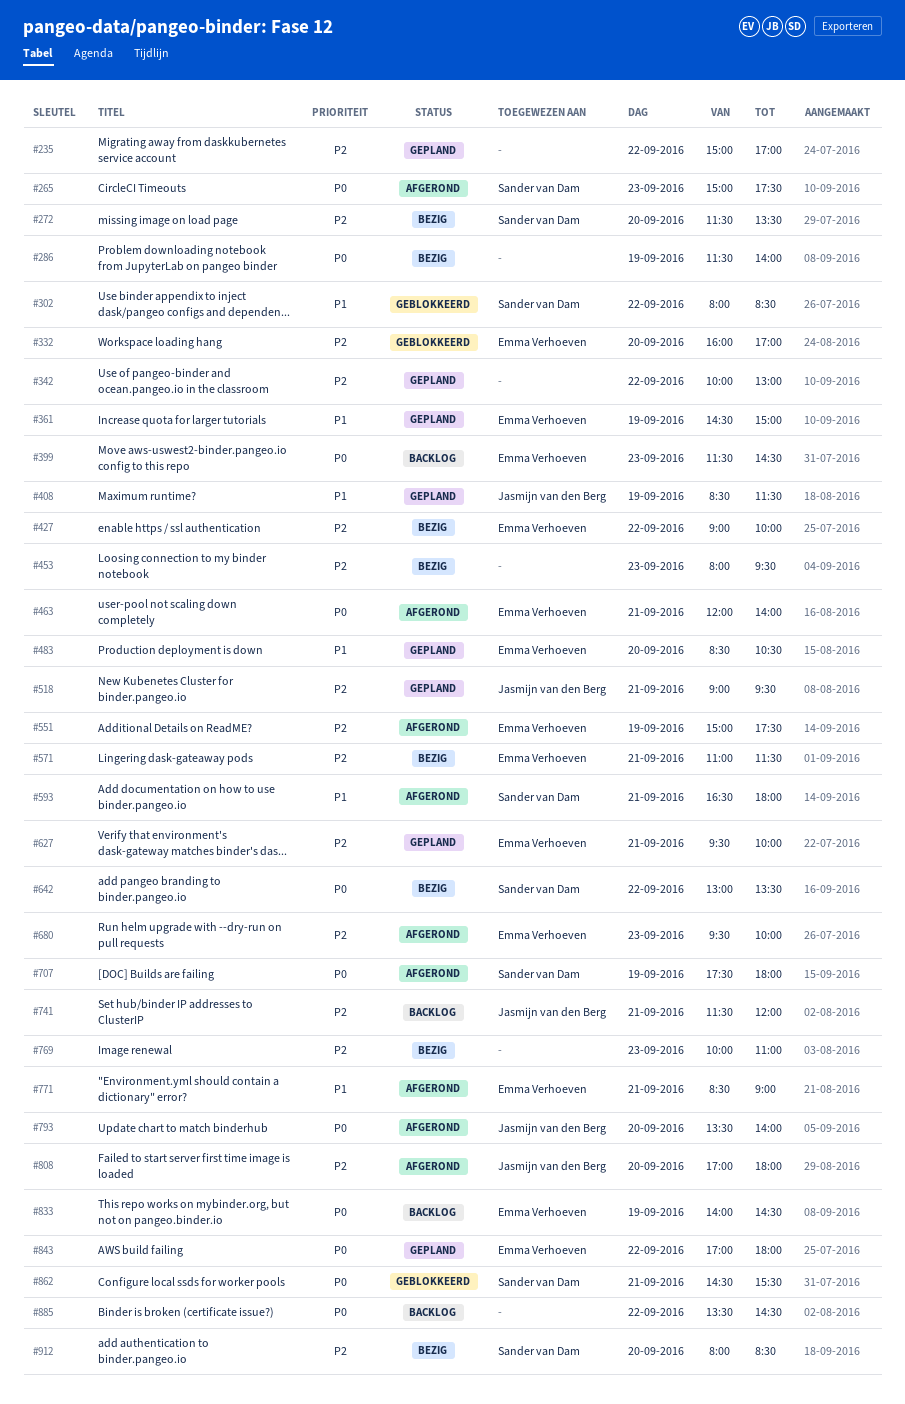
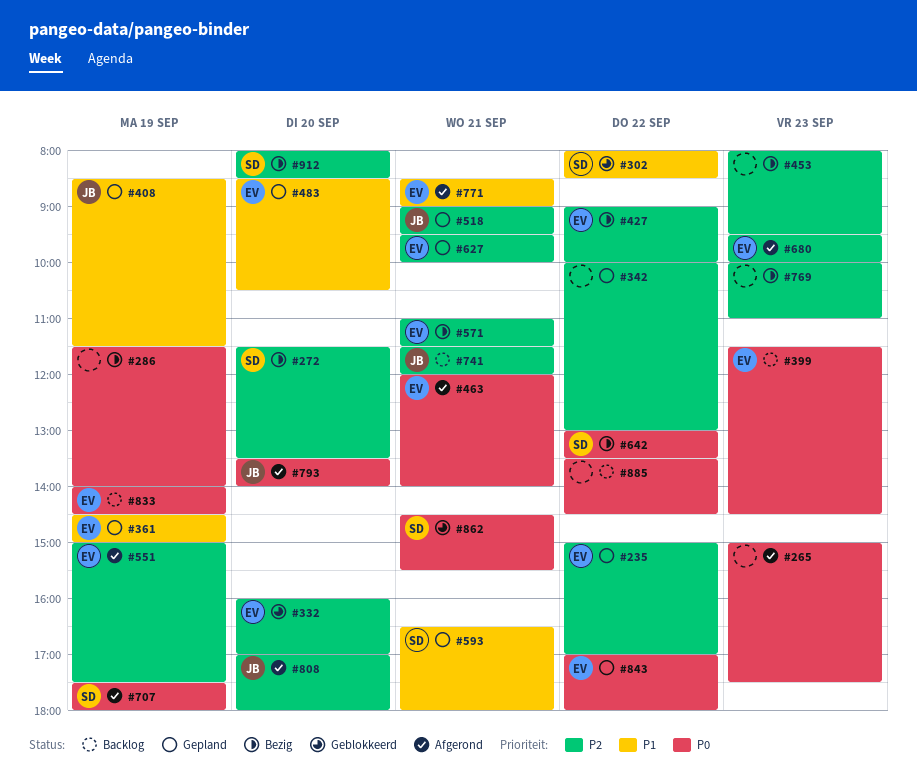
#235, owner: none -> Emma Verhoeven
#265, owner: Sander van Dam -> none
#593, status: Afgerond -> Gepland

